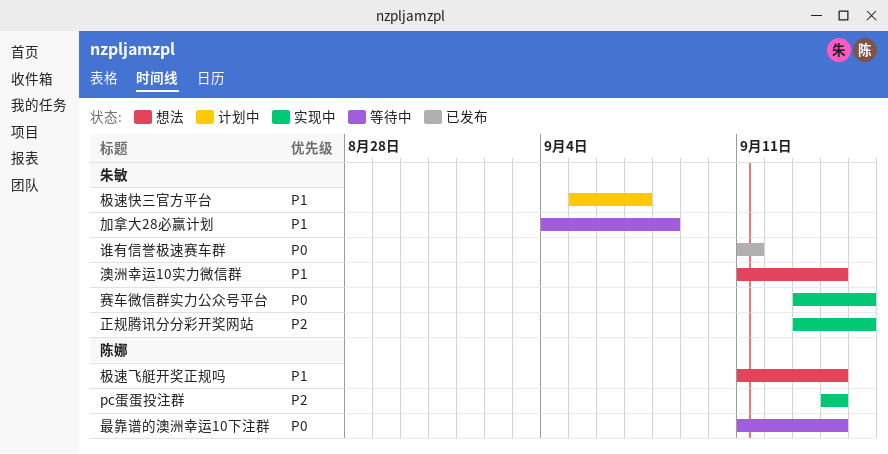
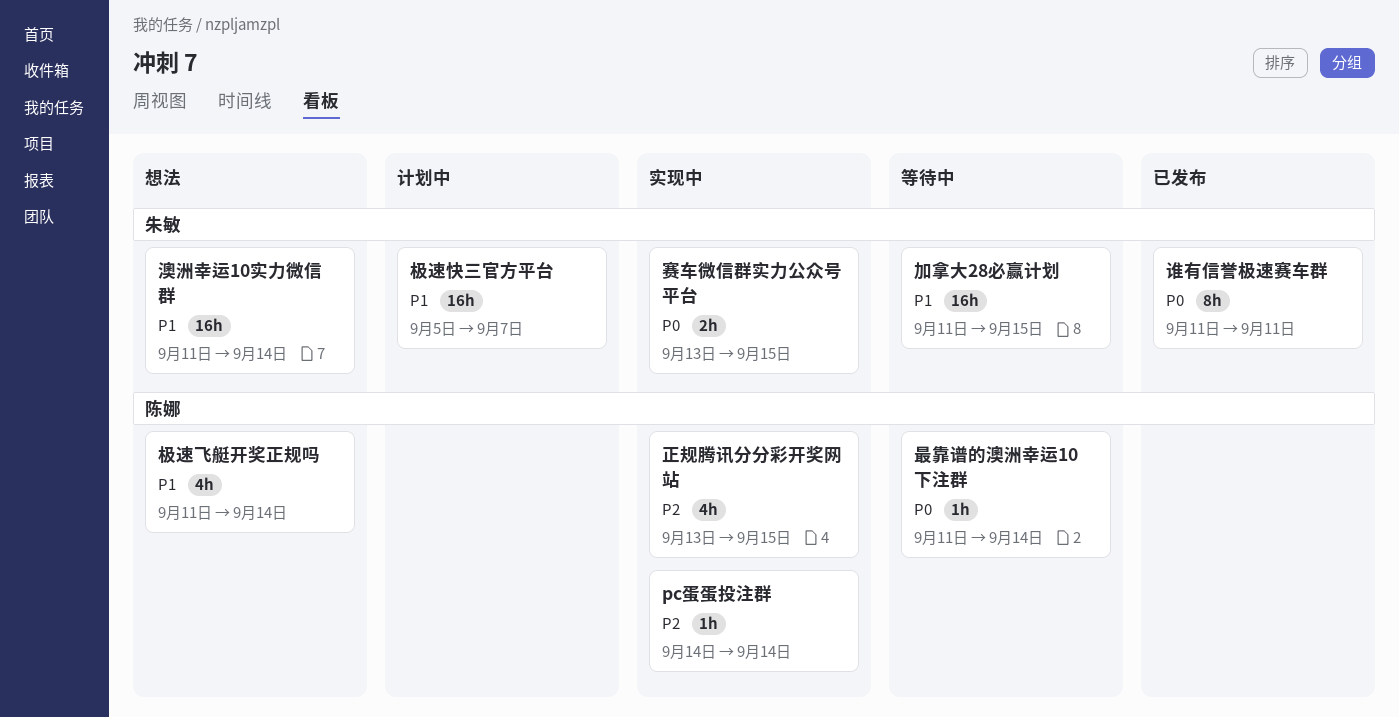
加拿大28必赢计划, start: Sep 4 -> Sep 11
加拿大28必赢计划, due: Sep 8 -> Sep 15
正规腾讯分分彩开奖网站, owner: 朱敏 -> 陈娜

